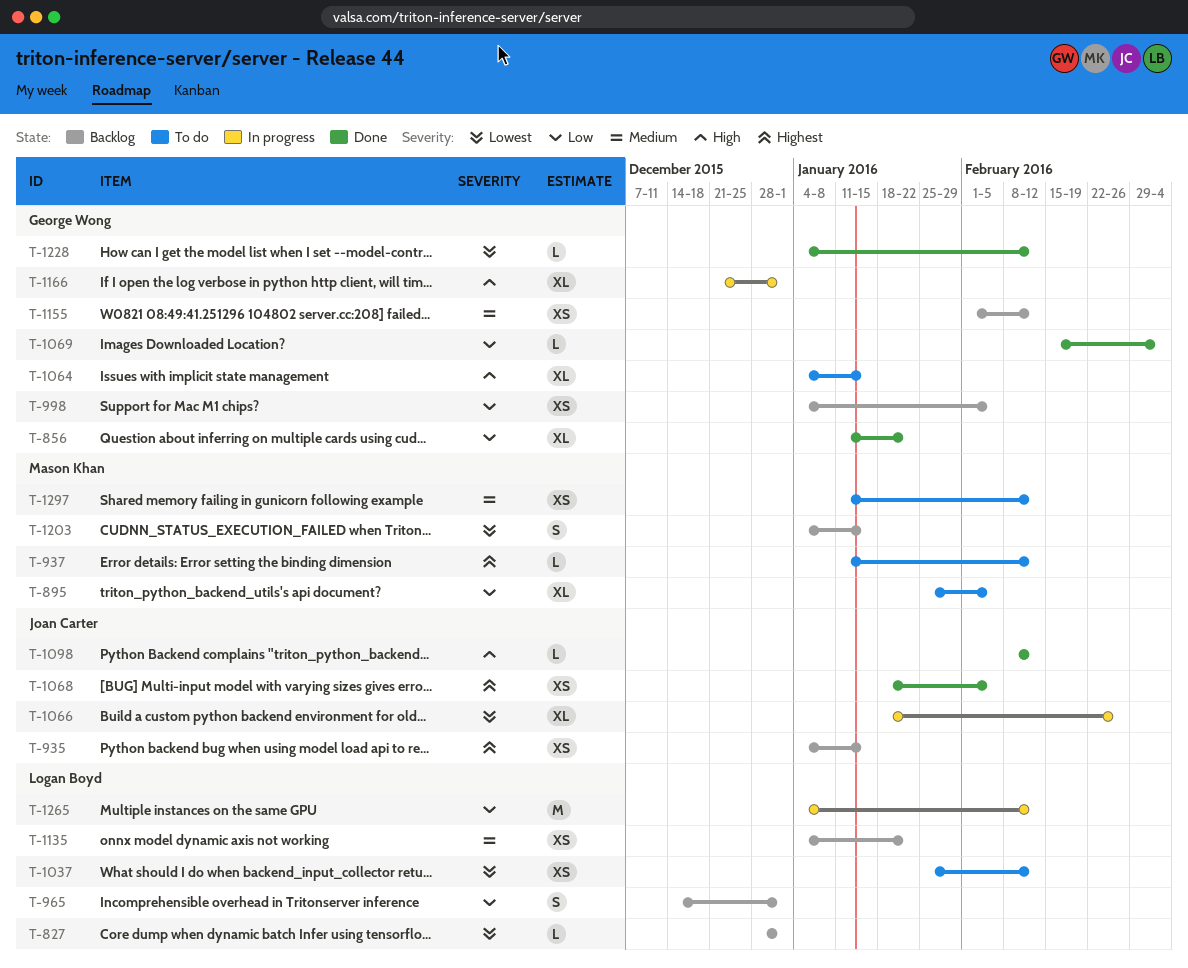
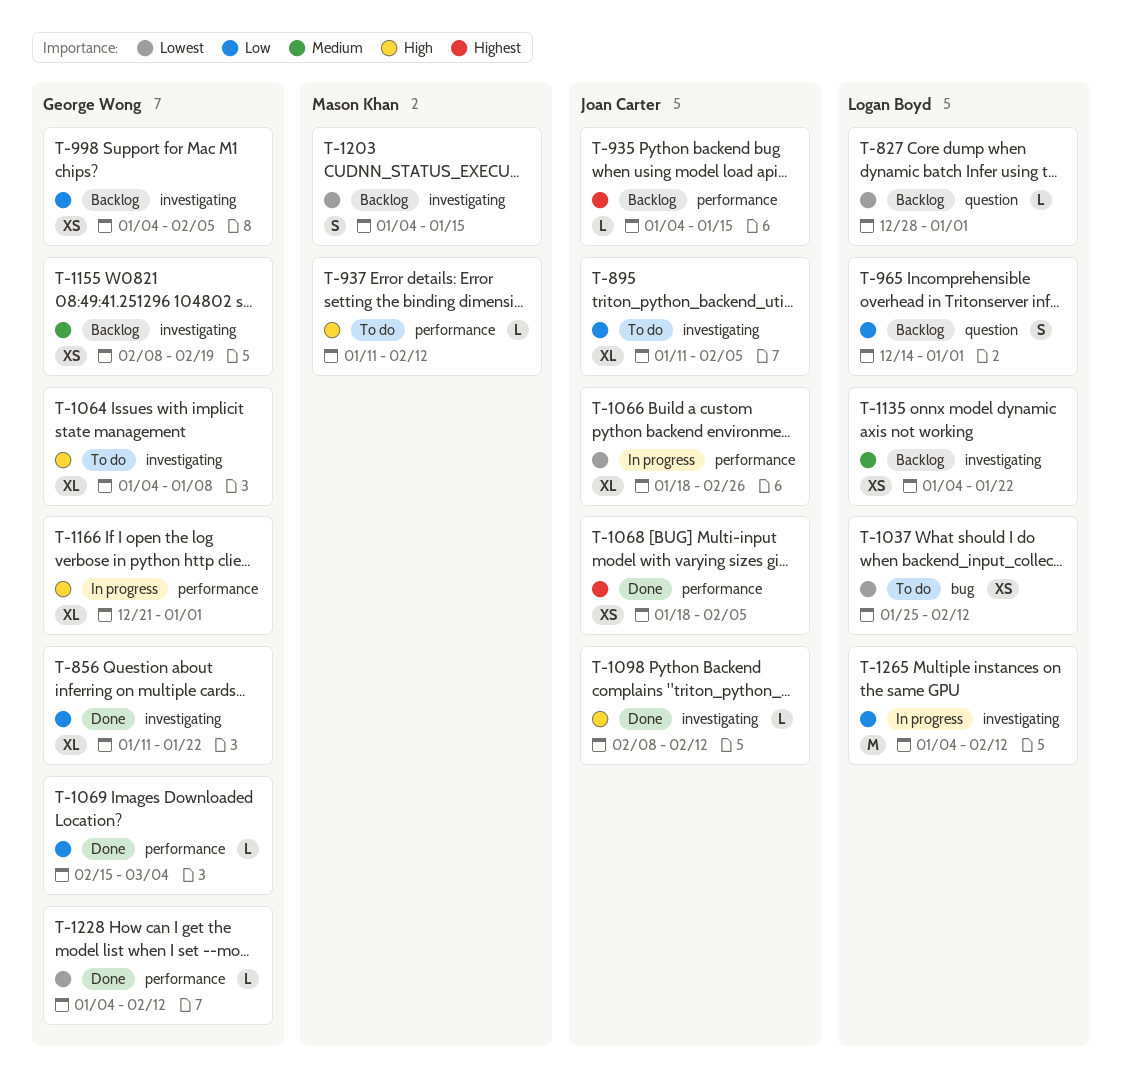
T-895, owner: Mason Khan -> Joan Carter
T-895, start: Jan 25 -> Jan 11
T-935, estimate: XS -> L
T-937, priority: Highest -> High
T-1064, due: Jan 15 -> Jan 8
T-1155, start: Feb 1 -> Feb 8
T-1155, due: Feb 12 -> Feb 19
T-1297: present -> none

